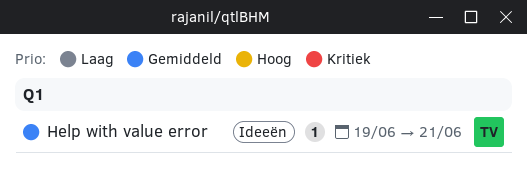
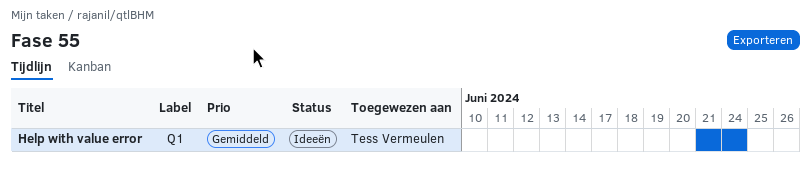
Help with value error, start: Jun 19 -> Jun 21
Help with value error, due: Jun 21 -> Jun 24

